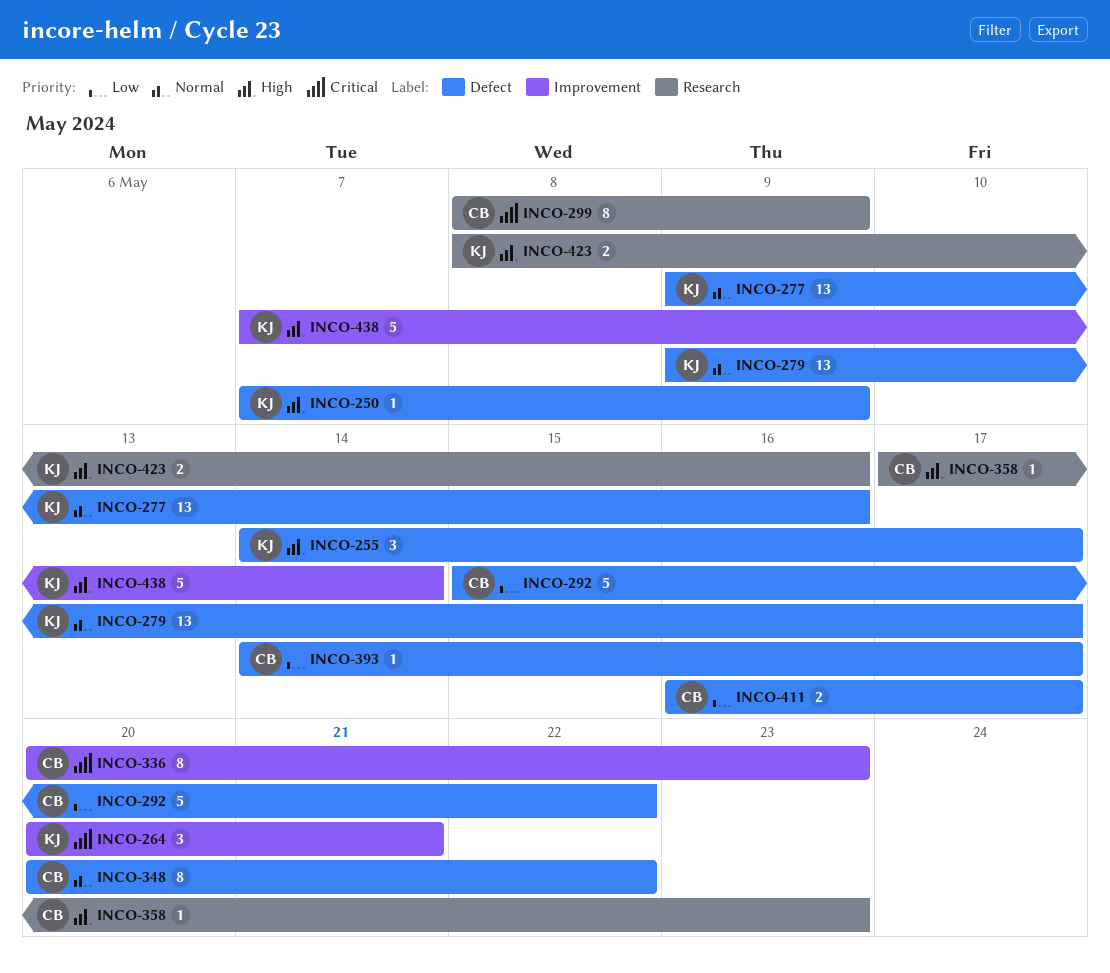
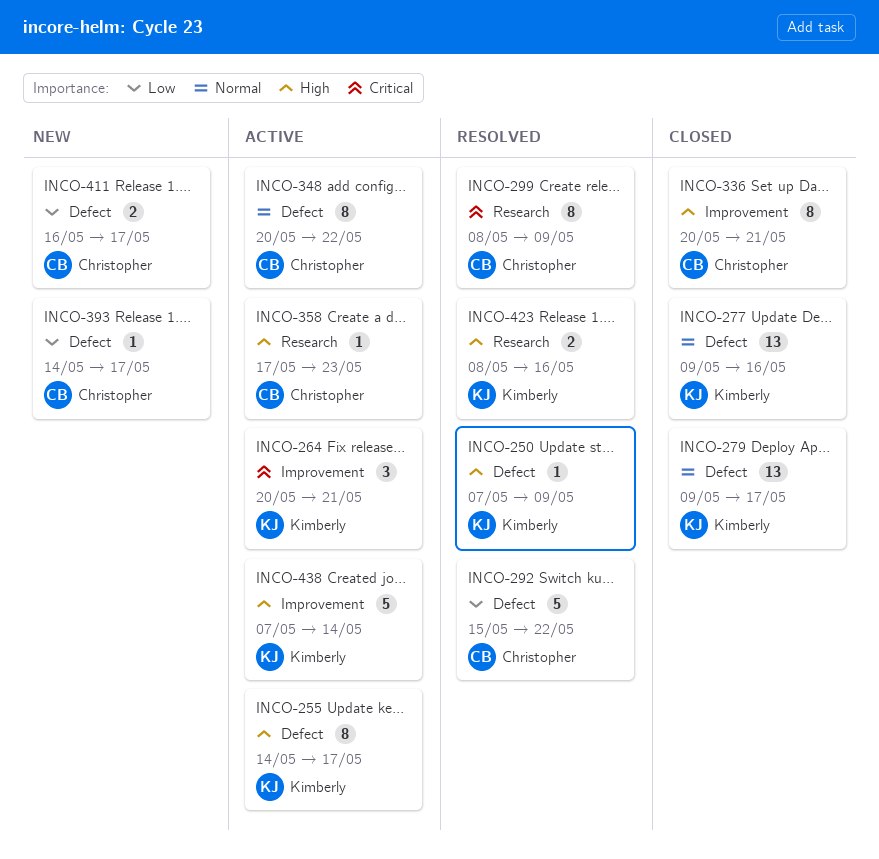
INCO-255, estimate: 3 -> 8
INCO-336, priority: Critical -> High
INCO-336, due: May 23 -> May 21

